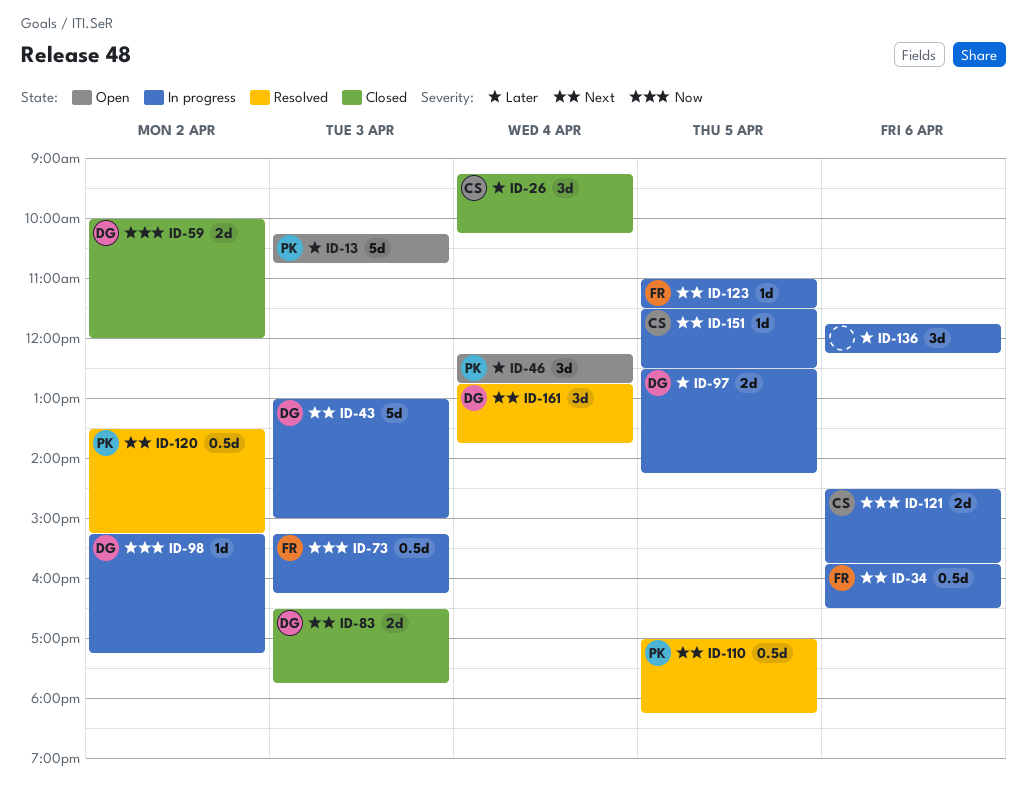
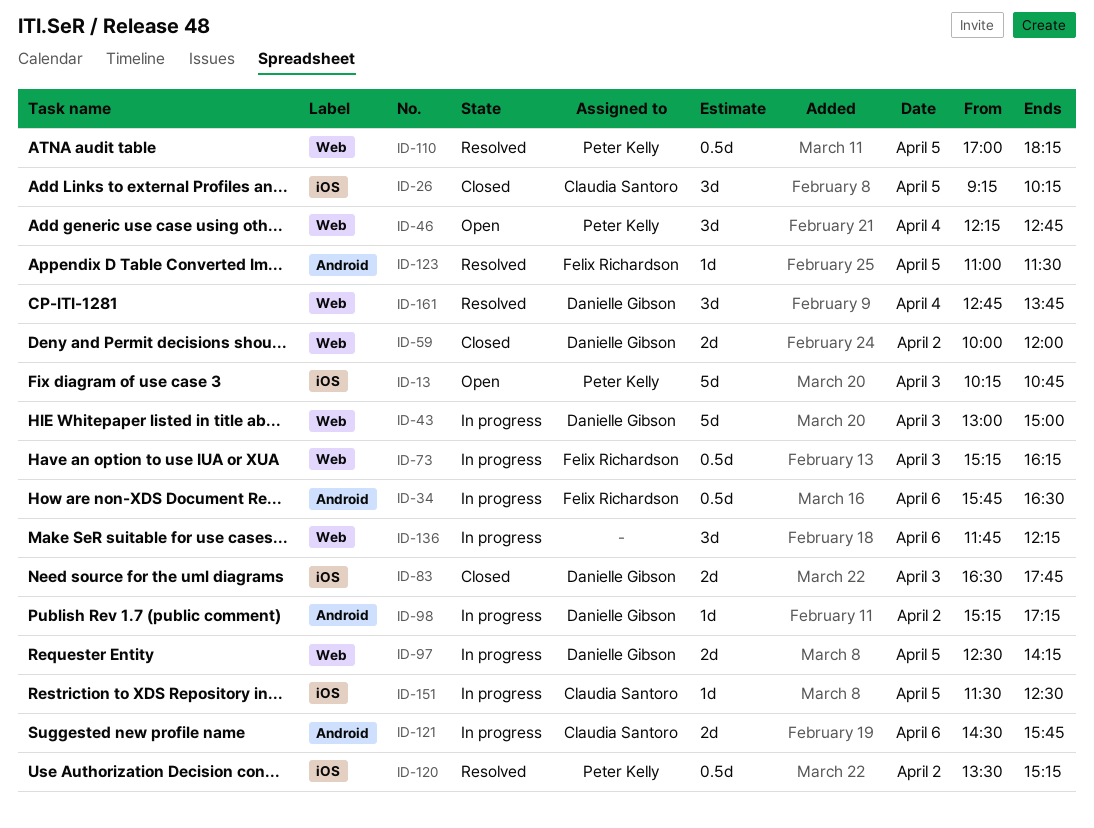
ID-26, day: Apr 4 -> Apr 5
ID-123, status: In progress -> Resolved

